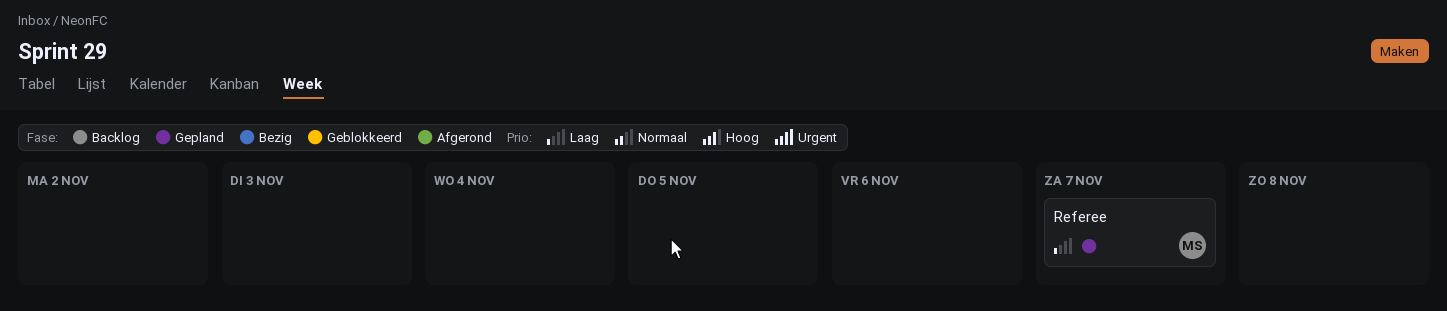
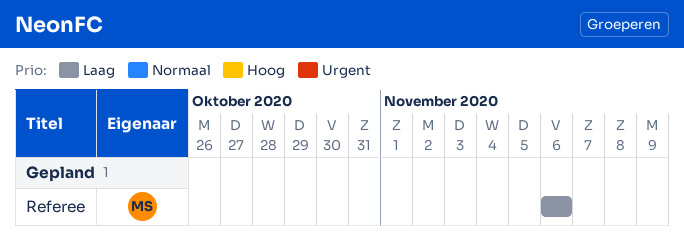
Referee, due: Nov 7 -> Nov 6

